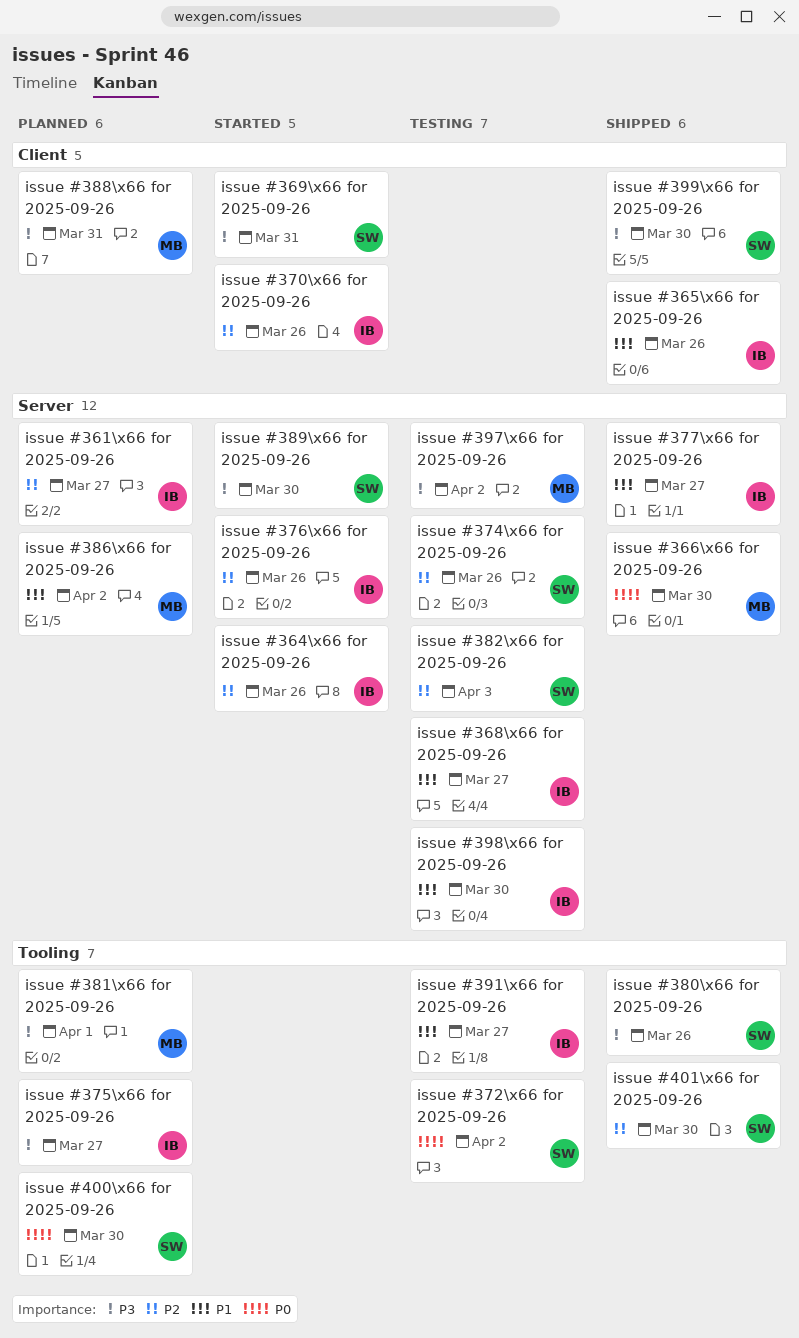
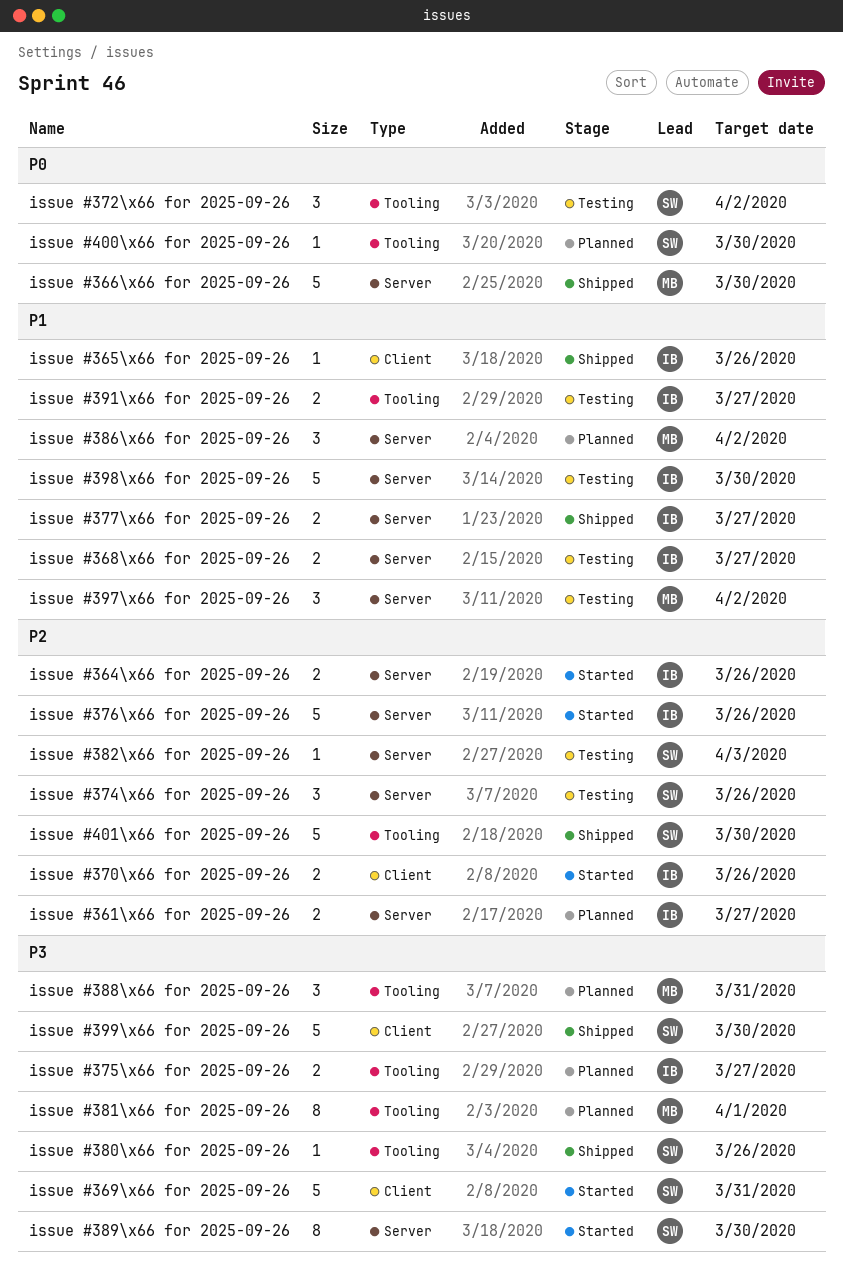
issue #388\x66 for 2025-09-26, label: Client -> Tooling
issue #397\x66 for 2025-09-26, priority: P3 -> P1

